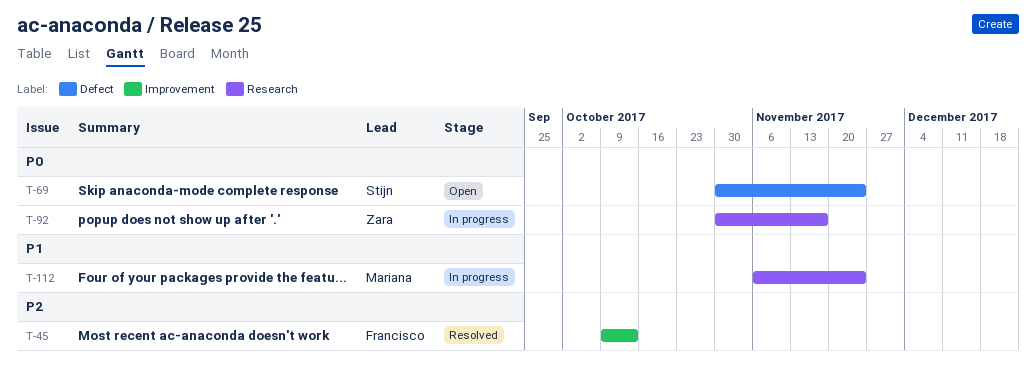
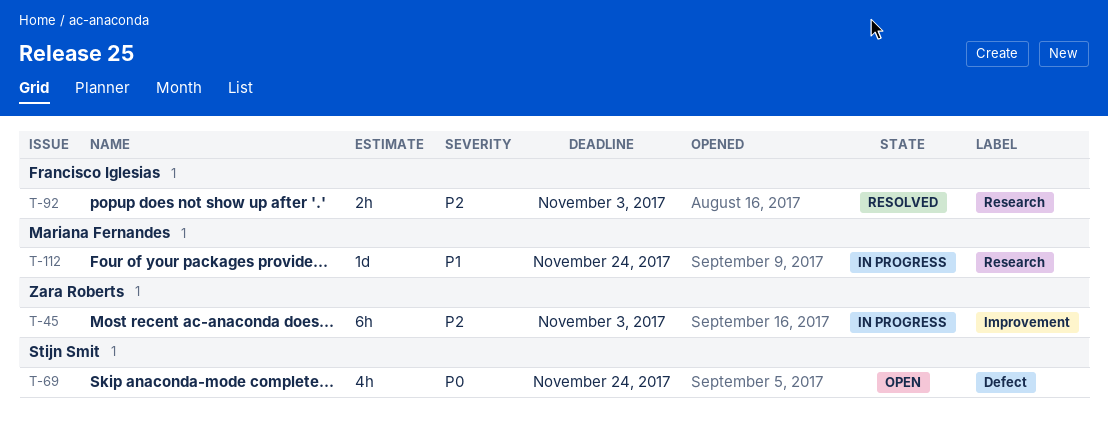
T-45, status: Resolved -> In progress
T-45, owner: Francisco Iglesias -> Zara Roberts
T-45, due: Oct 13 -> Nov 3
T-92, status: In progress -> Resolved
T-92, owner: Zara Roberts -> Francisco Iglesias
T-92, priority: P0 -> P2
T-92, due: Nov 17 -> Nov 3

